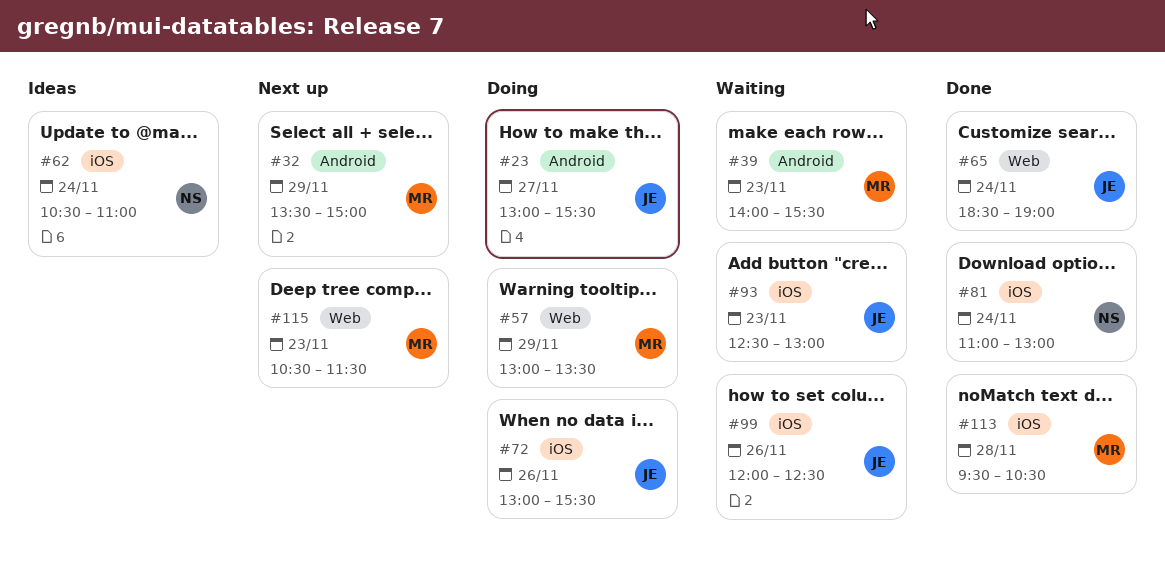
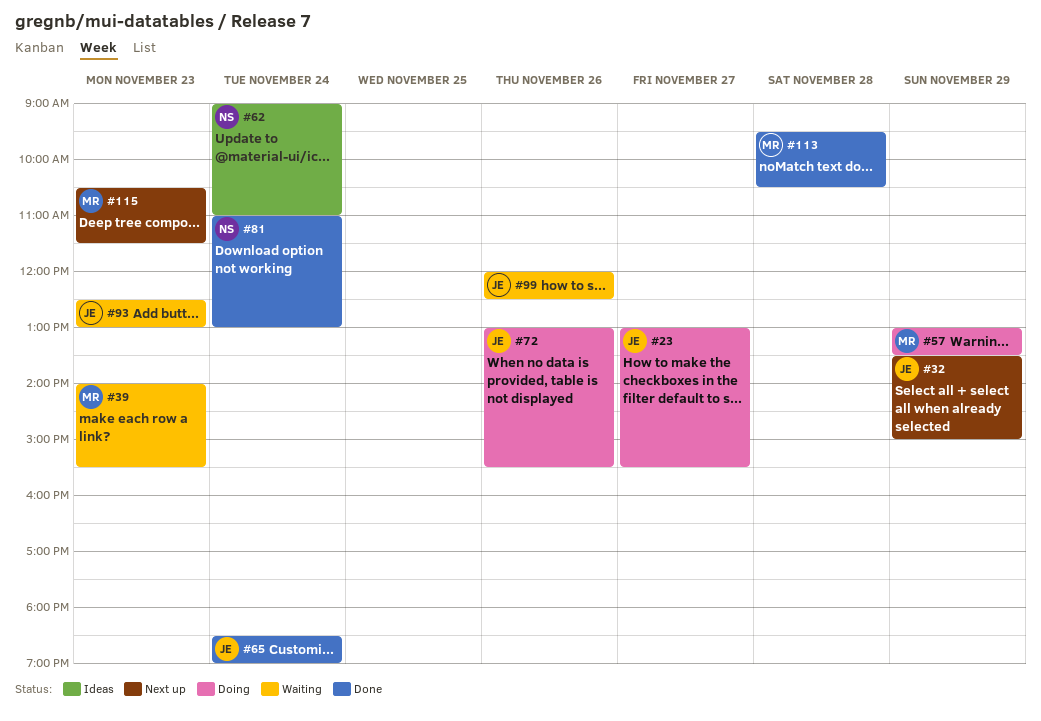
#32, owner: MR -> JE
#62, begins: 10:30 -> 09:00

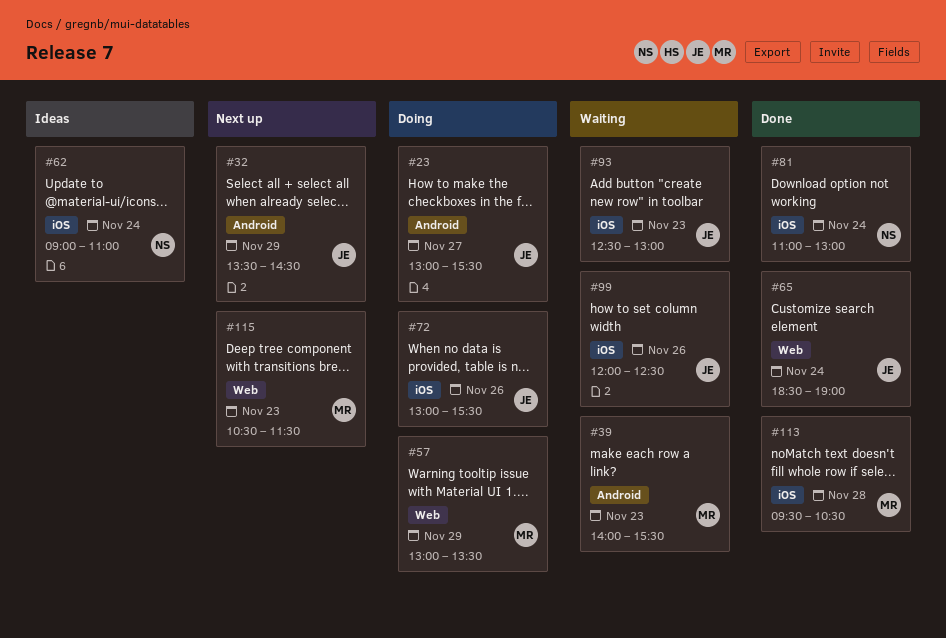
#32, ends: 15:00 -> 14:30

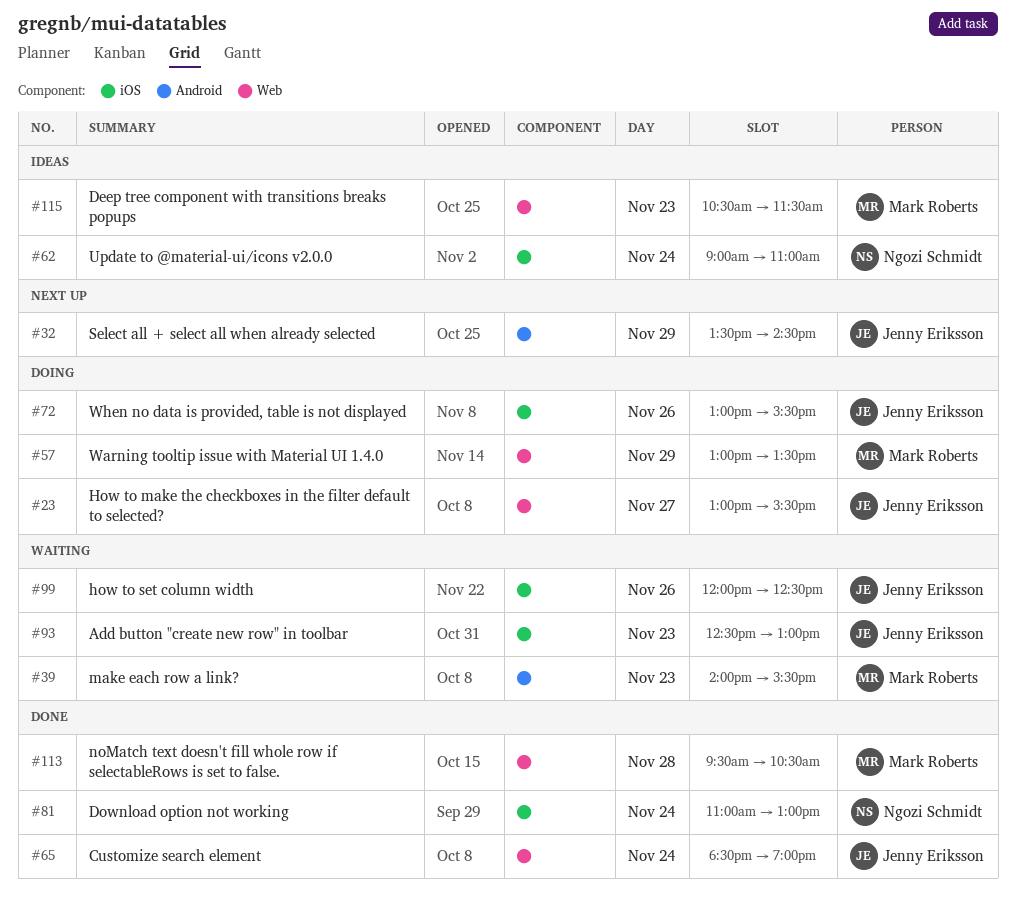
#23, label: Android -> Web
#113, label: iOS -> Web
#115, status: Next up -> Ideas

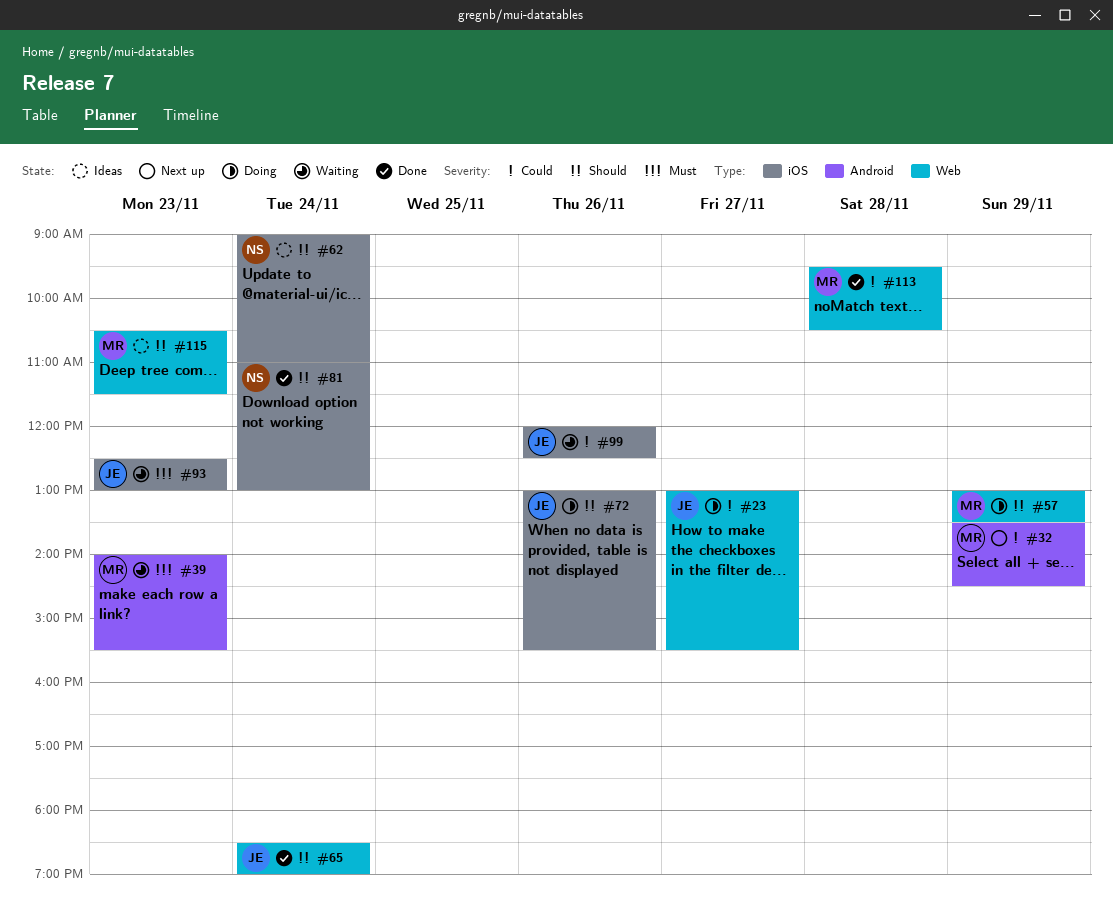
#32, owner: Jenny Eriksson -> Mark Roberts

